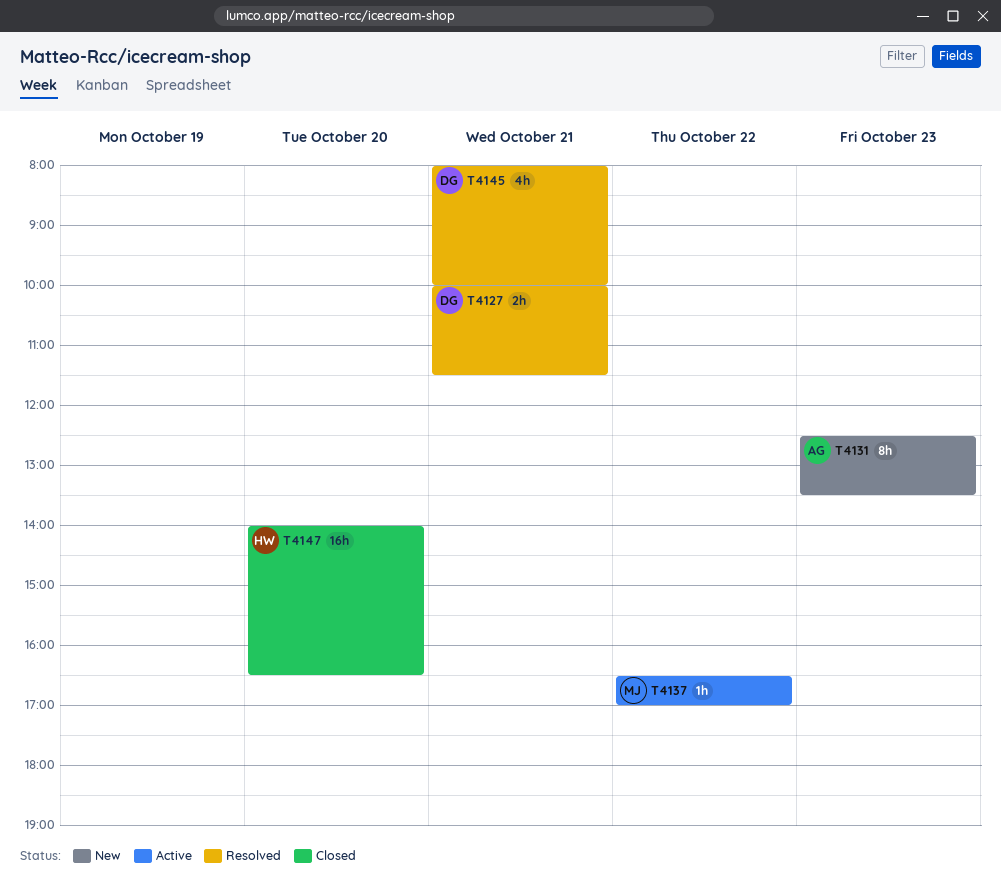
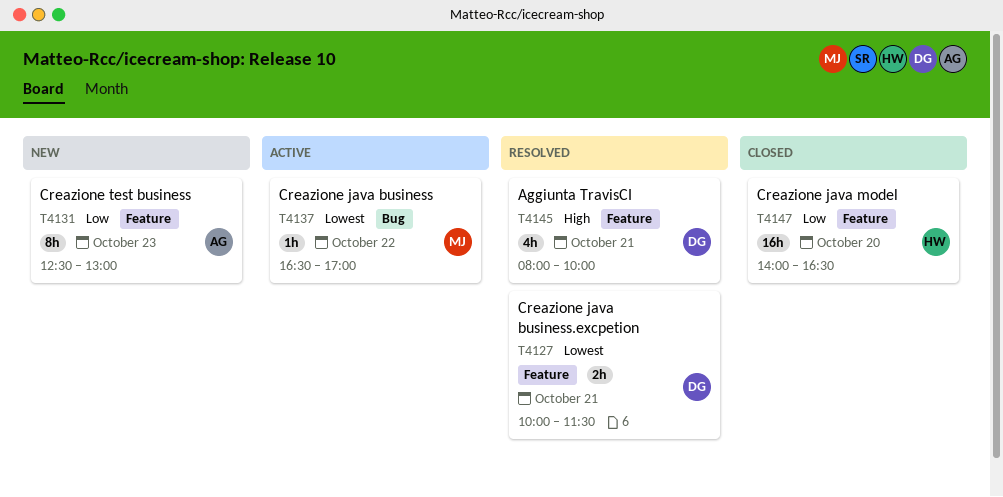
T4131, ends: 13:30 -> 13:00

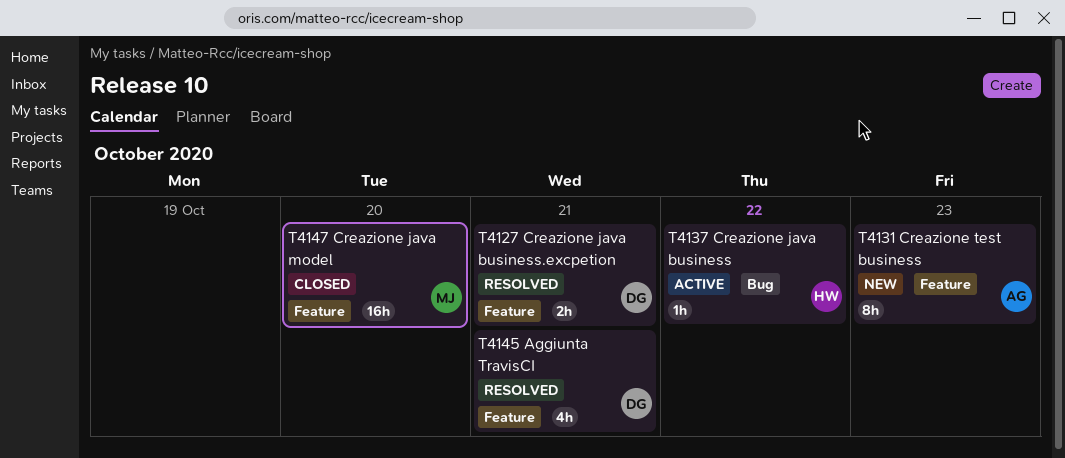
T4137, owner: MJ -> HW
T4147, owner: HW -> MJ

